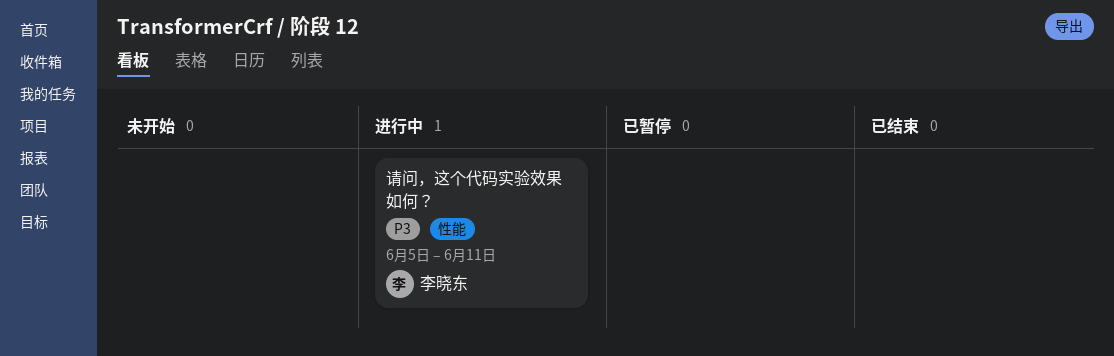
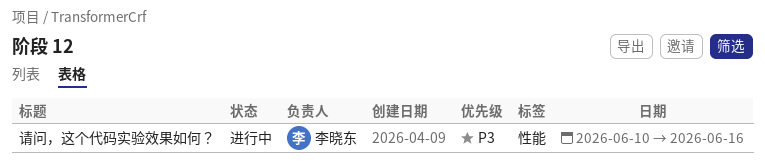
请问，这个代码实验效果如何？, start: Jun 5 -> Jun 10
请问，这个代码实验效果如何？, due: Jun 11 -> Jun 16

